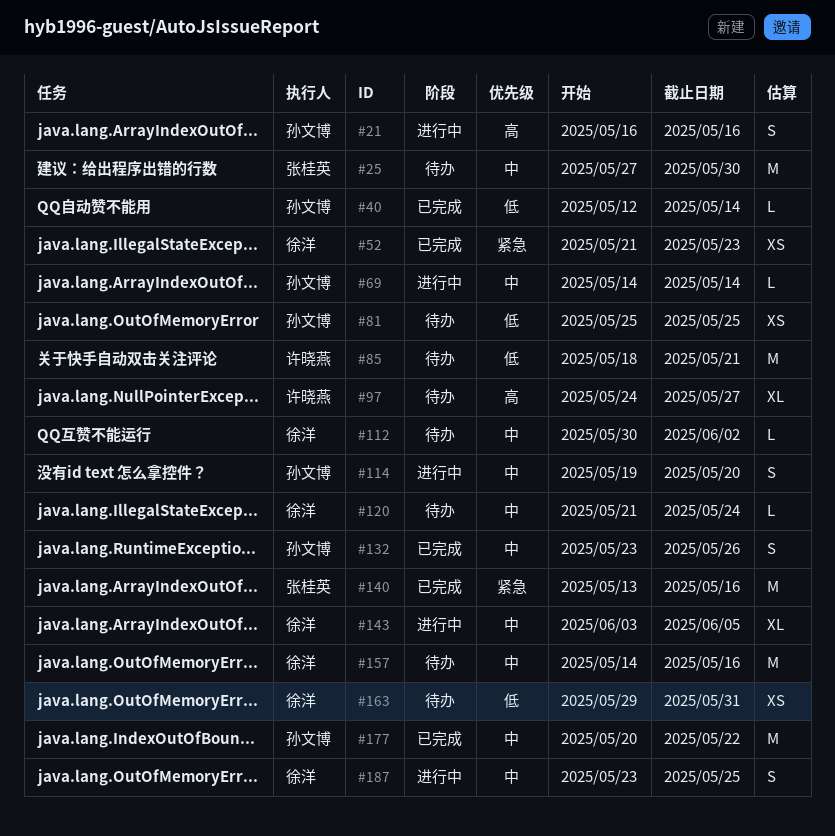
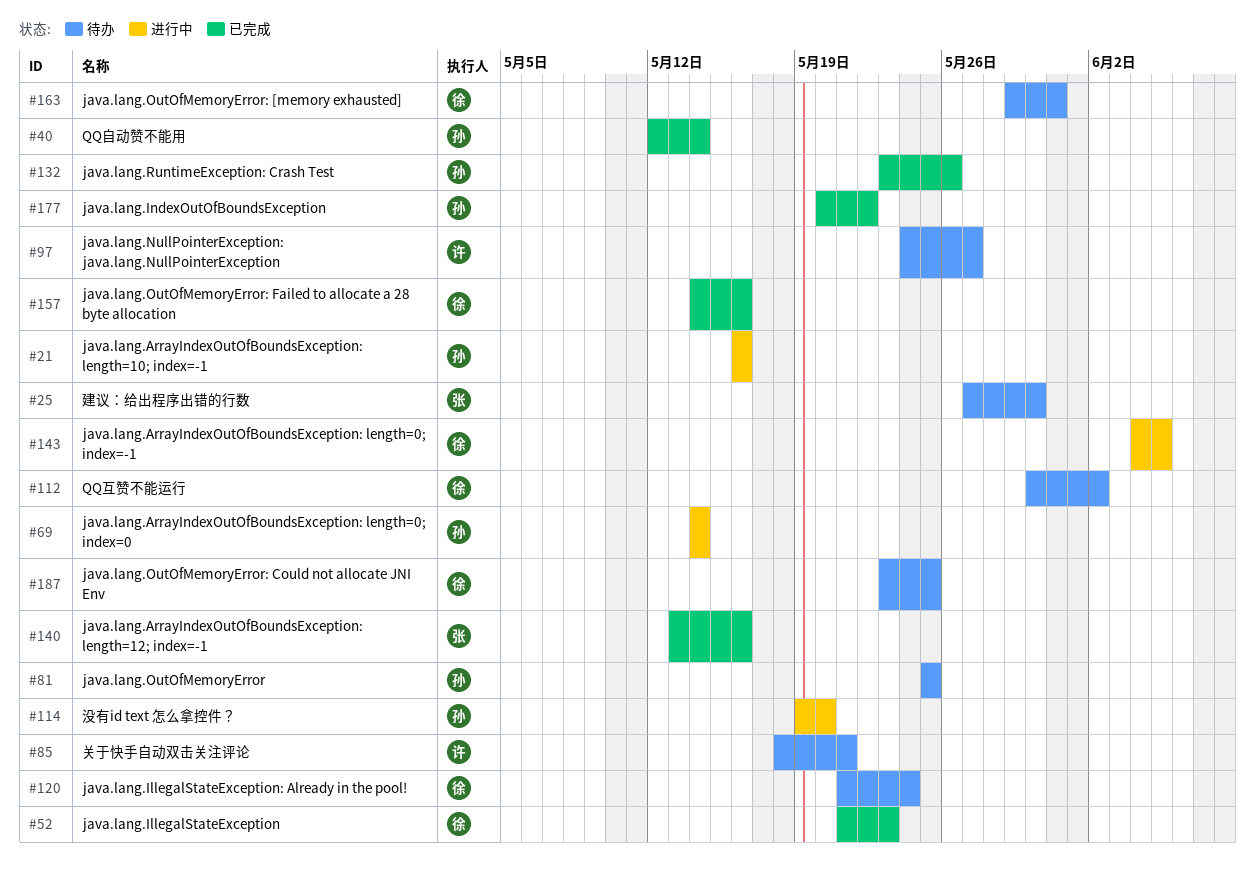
#143, start: Jun 3 -> Jun 4
#157, status: 待办 -> 已完成
#187, status: 进行中 -> 待办

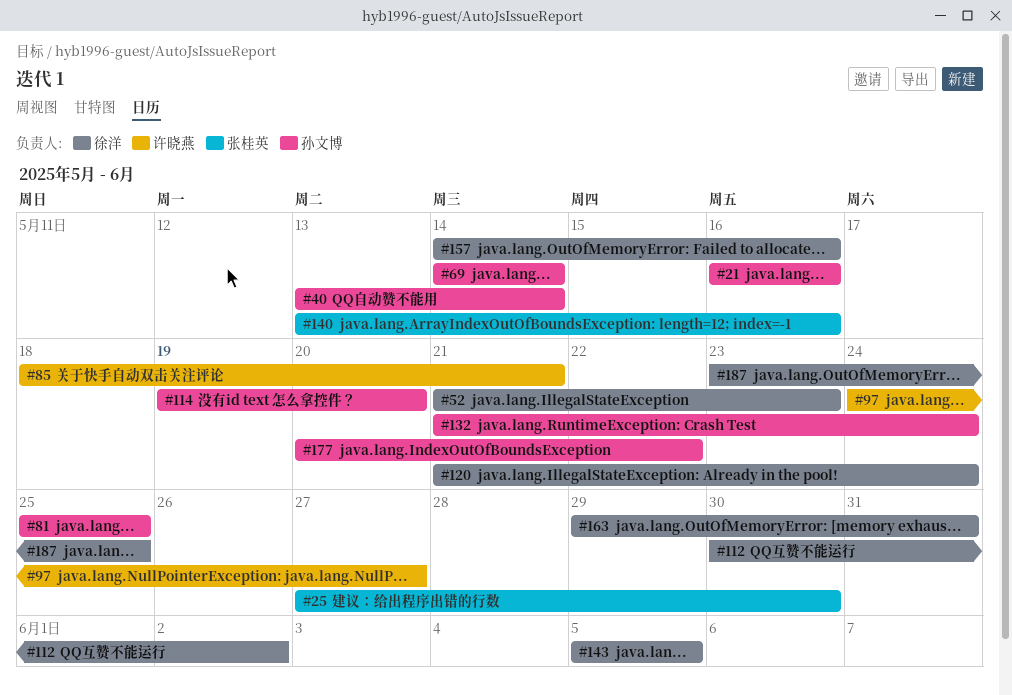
#40, start: May 12 -> May 13
#132, start: May 23 -> May 21
#132, due: May 26 -> May 24
#143, start: Jun 4 -> Jun 5

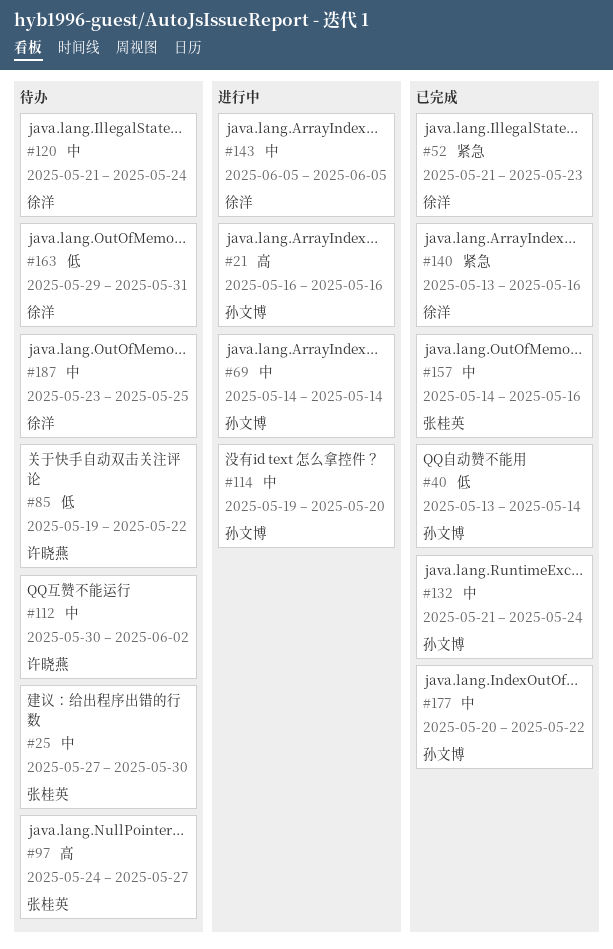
#81: present -> none
#85, start: May 18 -> May 19
#85, due: May 21 -> May 22
#97, owner: 许晓燕 -> 张桂英
#112, owner: 徐洋 -> 许晓燕
#140, owner: 张桂英 -> 徐洋
#157, owner: 徐洋 -> 张桂英

